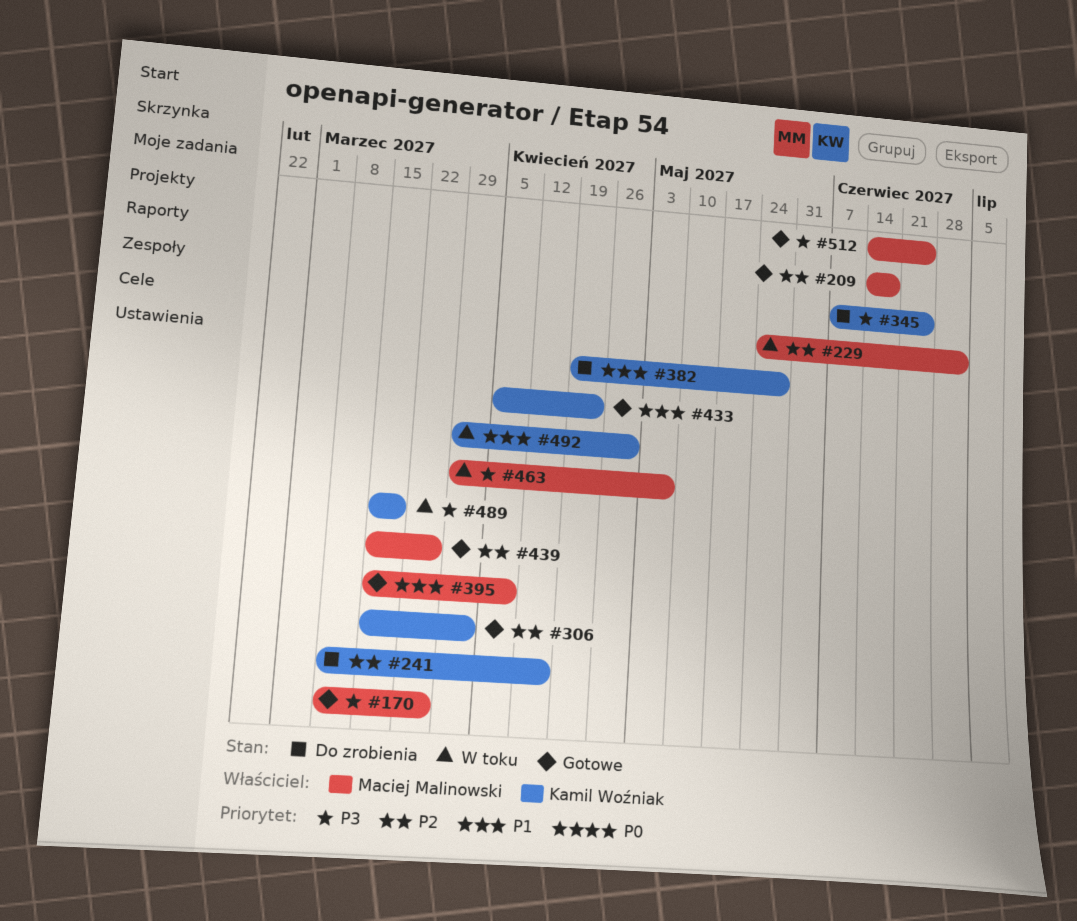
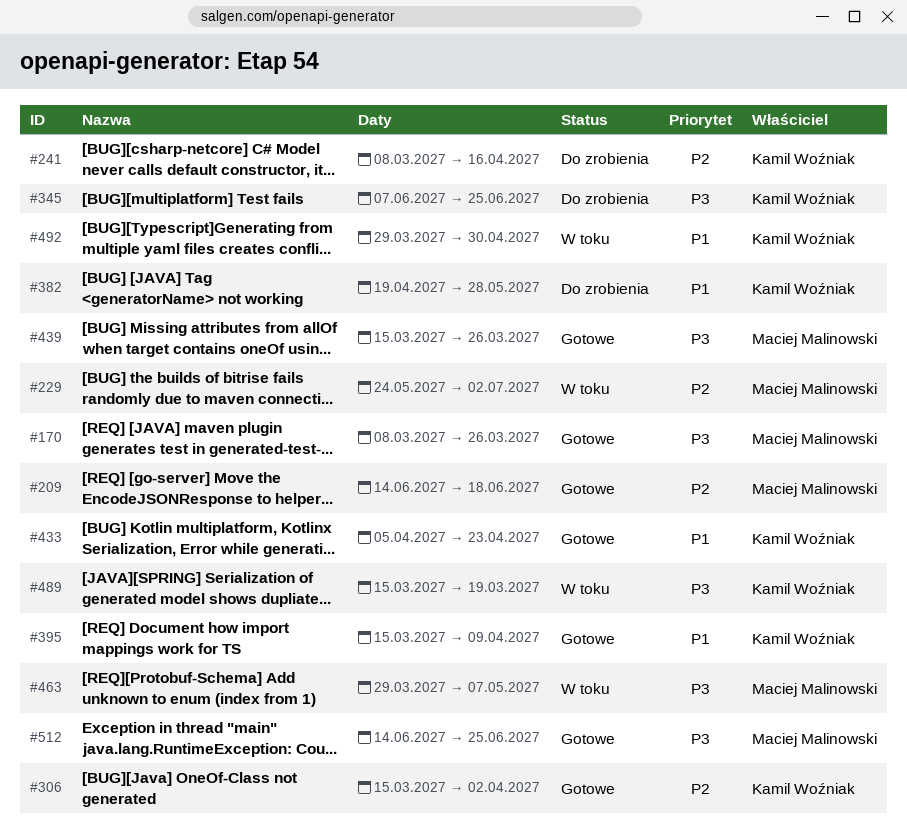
#395, owner: Maciej Malinowski -> Kamil Woźniak
#439, priority: P2 -> P3

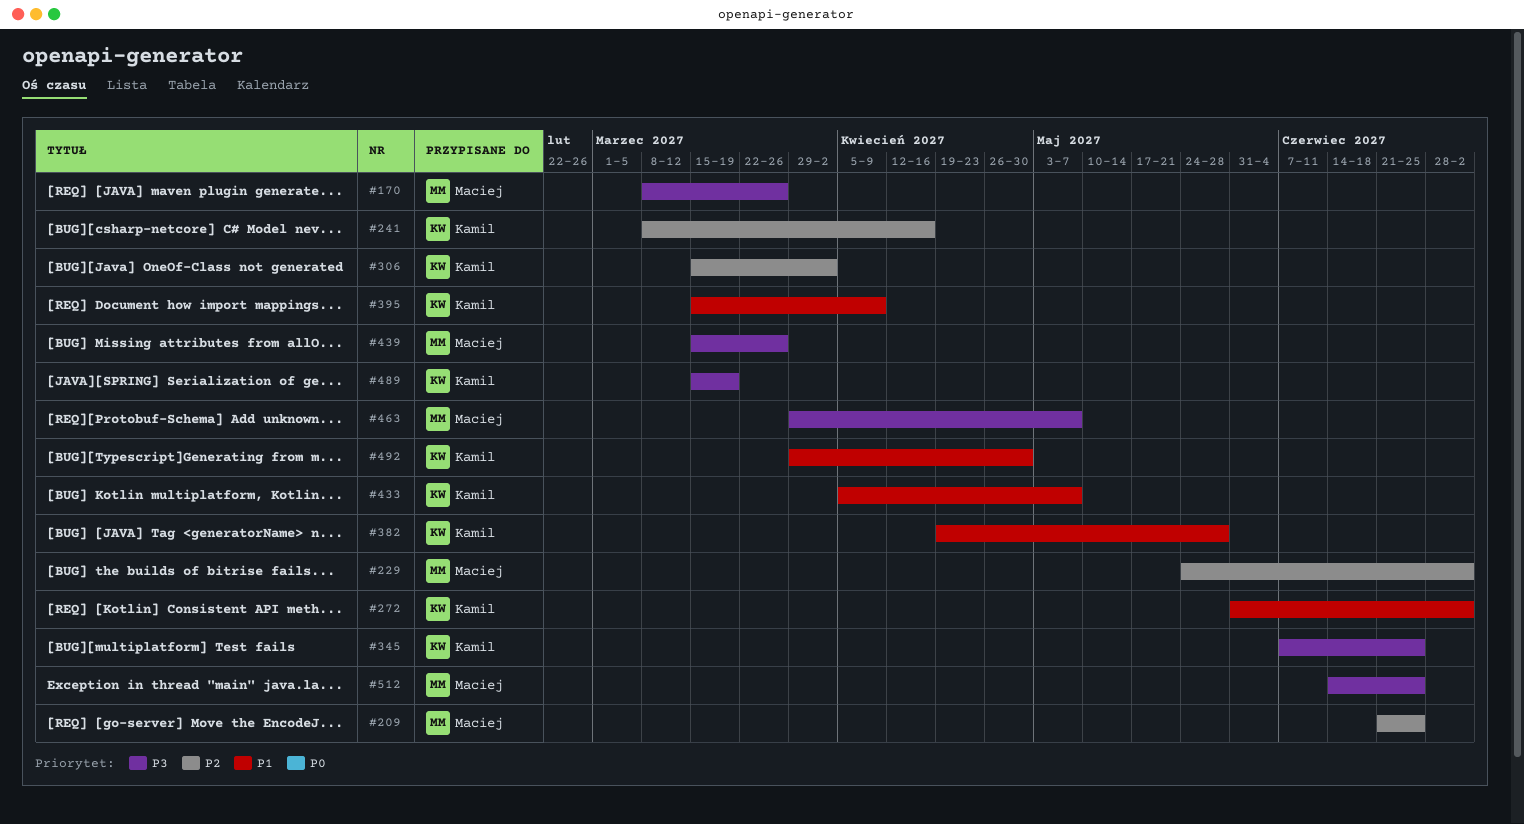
#209, start: Jun 14 -> Jun 21
#209, due: Jun 18 -> Jun 25
#272: none -> present
#433, due: Apr 23 -> May 7

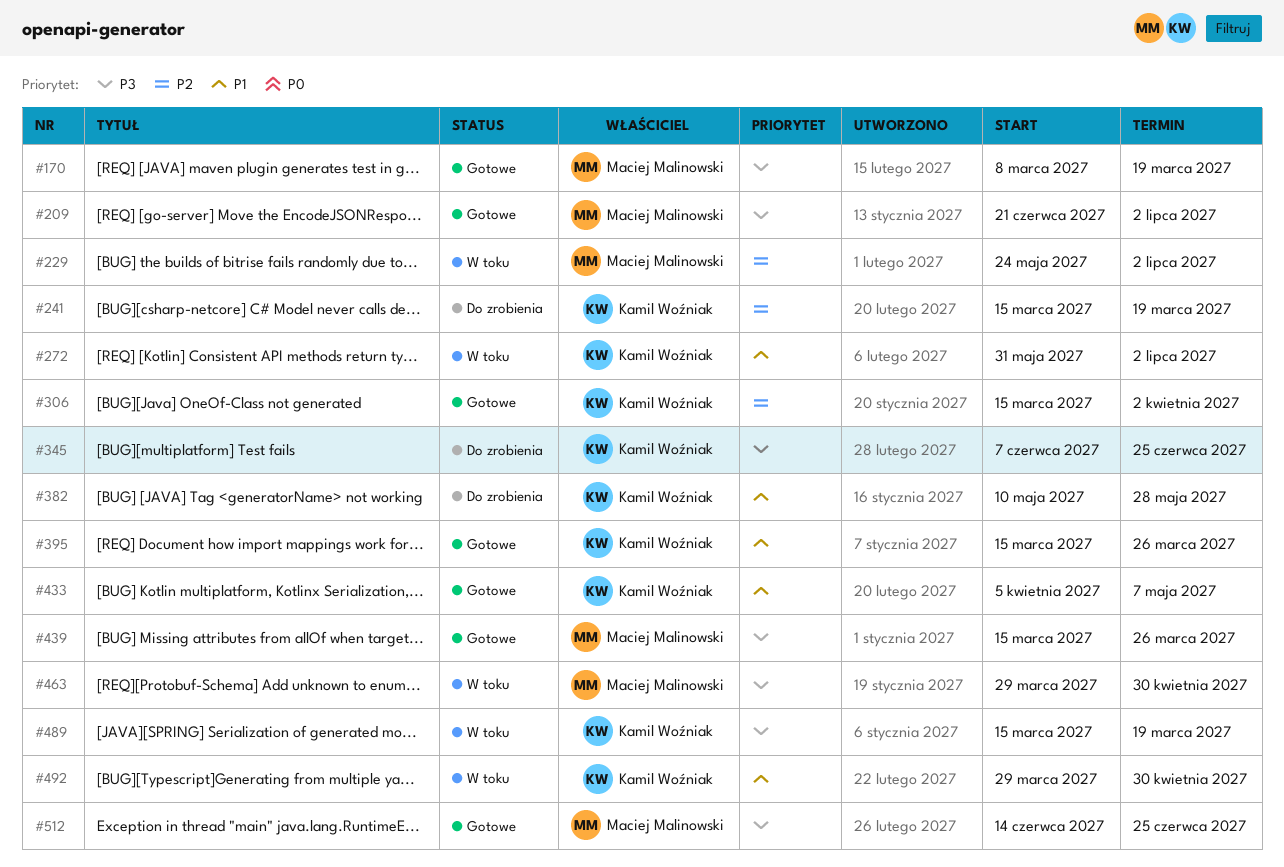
#170, due: Mar 26 -> Mar 19
#209, priority: P2 -> P3
#209, due: Jun 25 -> Jul 2
#241, start: Mar 8 -> Mar 15
#241, due: Apr 16 -> Mar 19
#382, start: Apr 19 -> May 10
#395, due: Apr 9 -> Mar 26
#463, due: May 7 -> Apr 30

